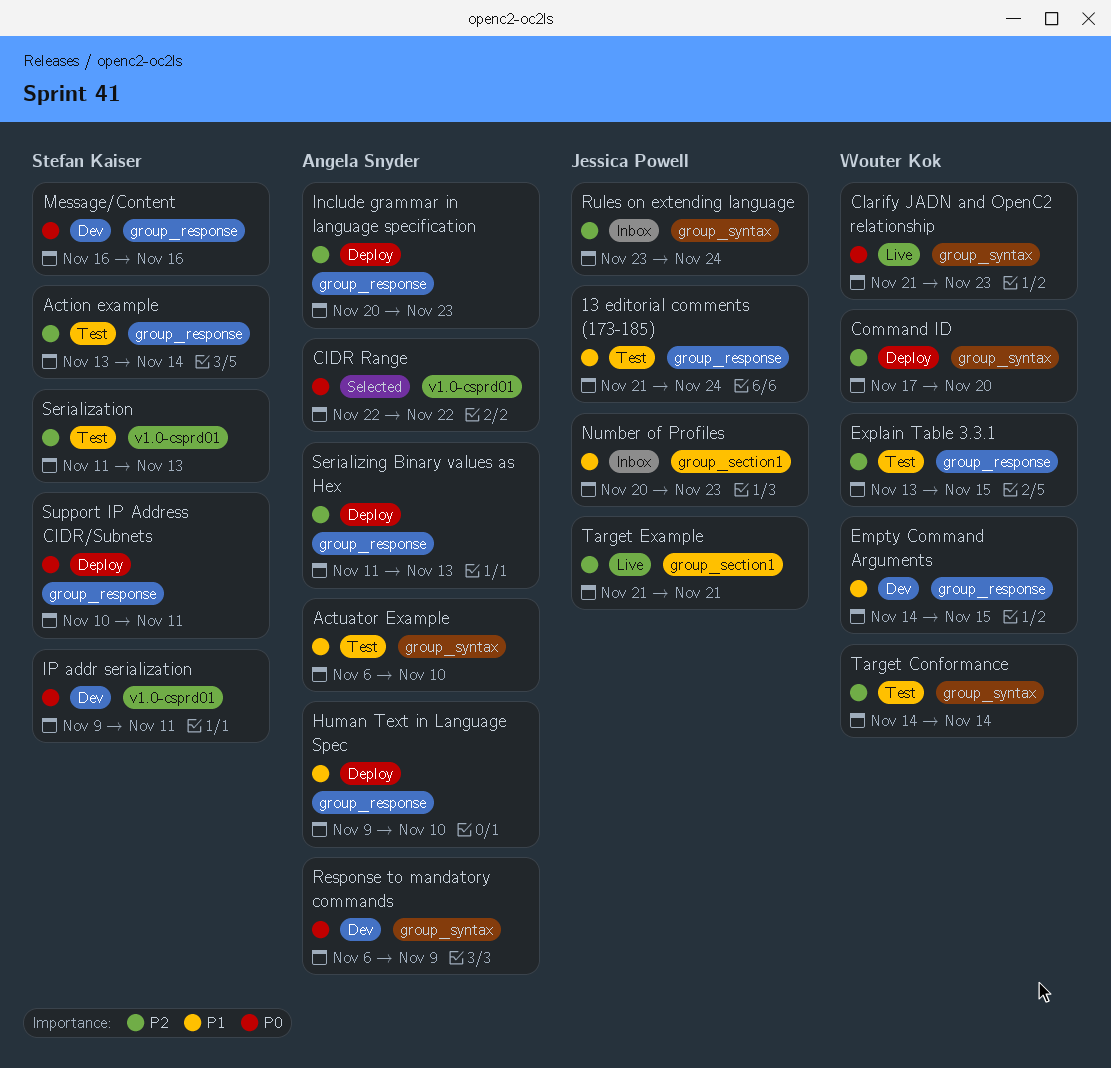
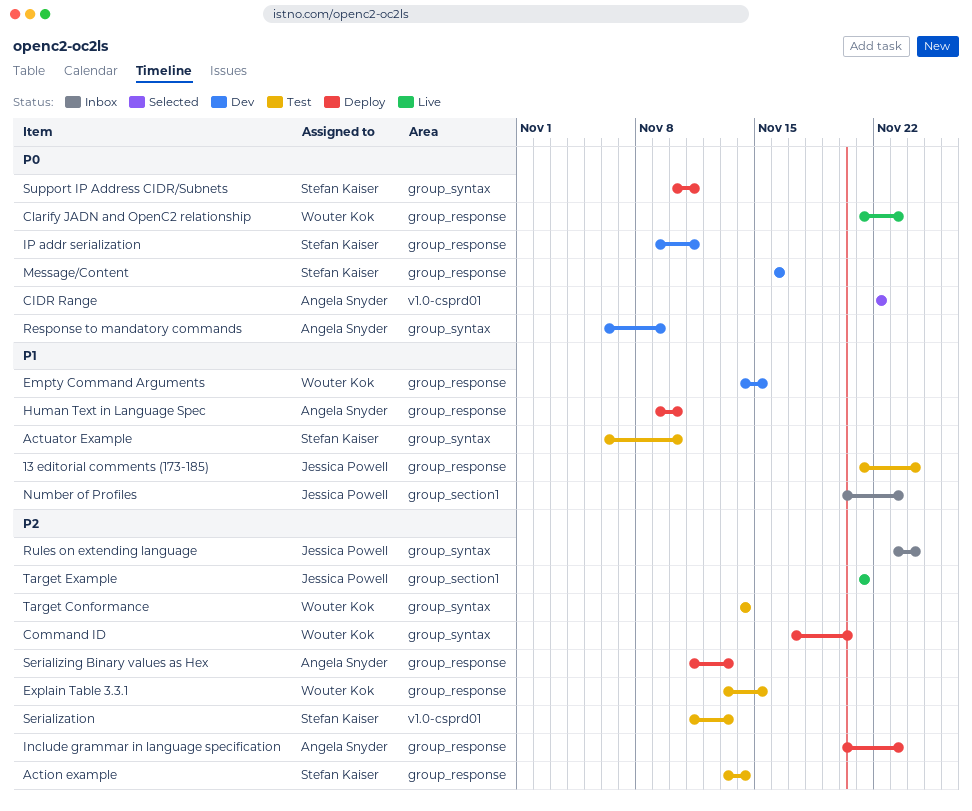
Actuator Example, owner: Angela Snyder -> Stefan Kaiser
Clarify JADN and OpenC2 relationship, label: group_syntax -> group_response
IP addr serialization, label: v1.0-csprd01 -> group_response
Support IP Address CIDR/Subnets, label: group_response -> group_syntax

